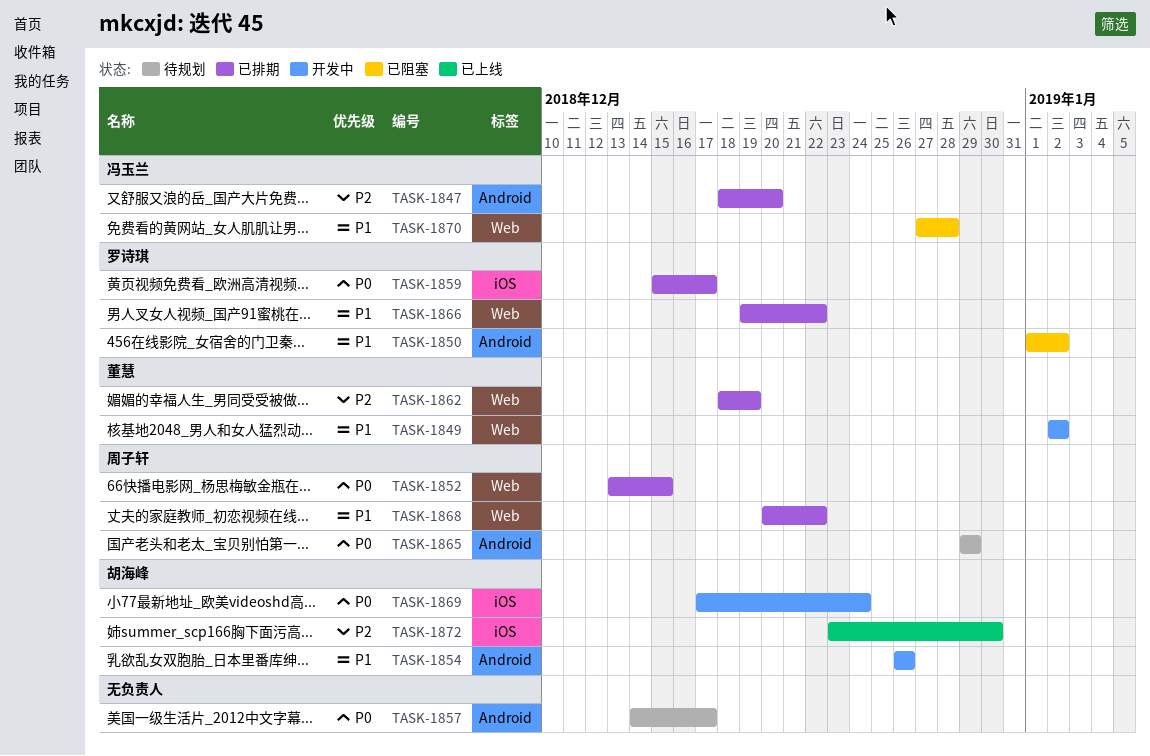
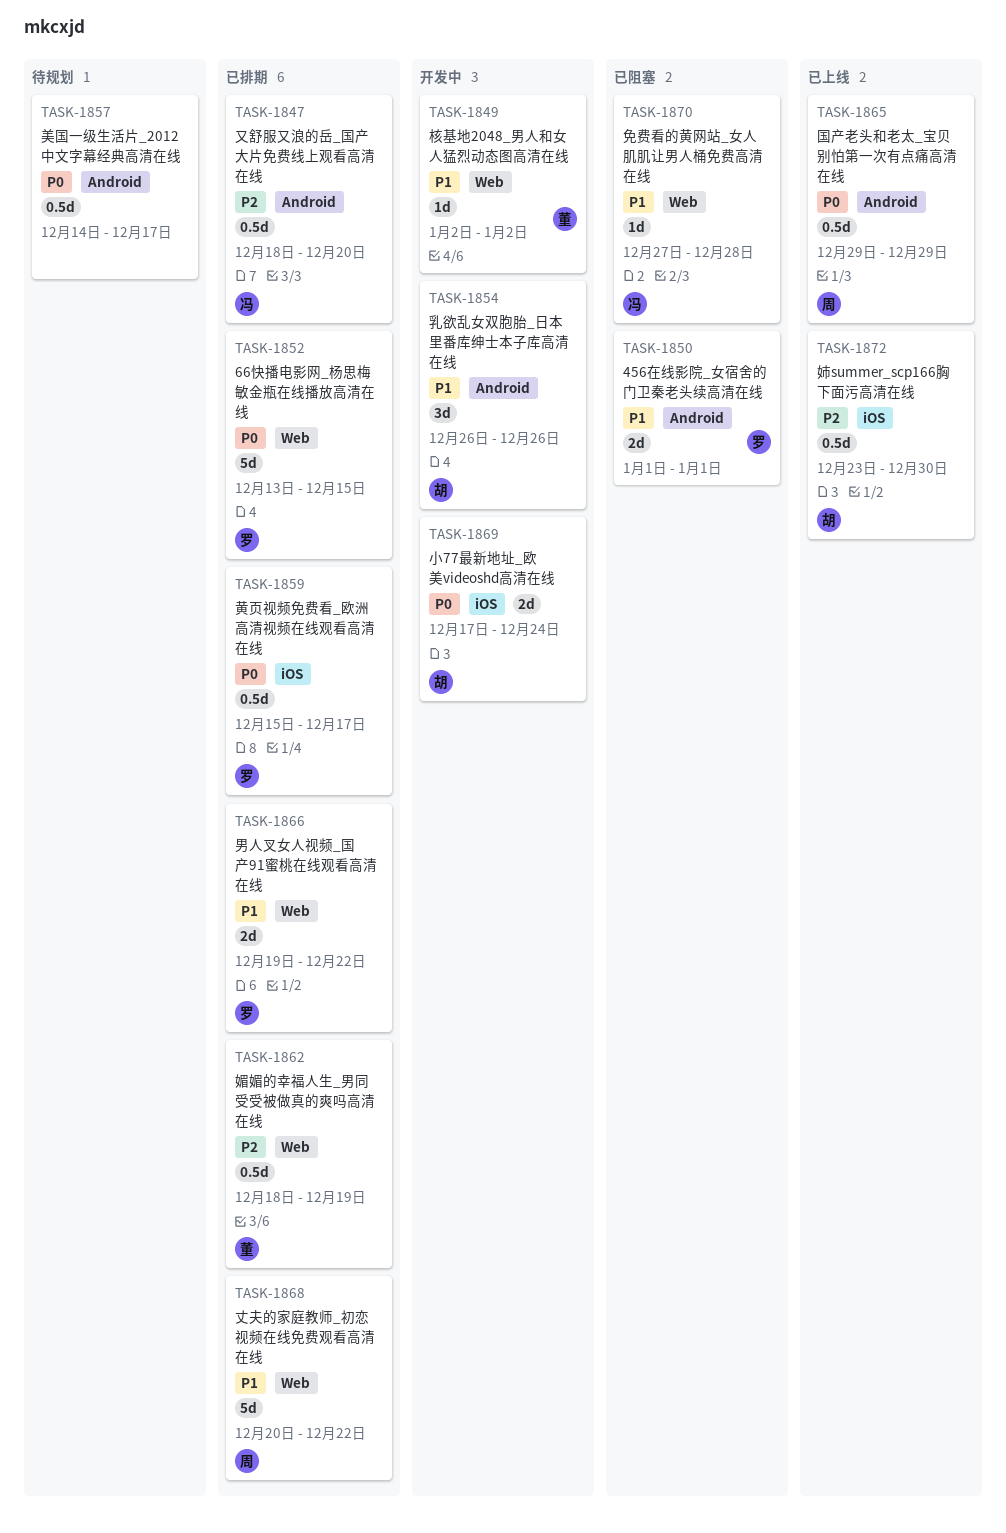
TASK-1850, due: Jan 2 -> Jan 1
TASK-1852, owner: 周子轩 -> 罗诗琪
TASK-1865, status: 待规划 -> 已上线

